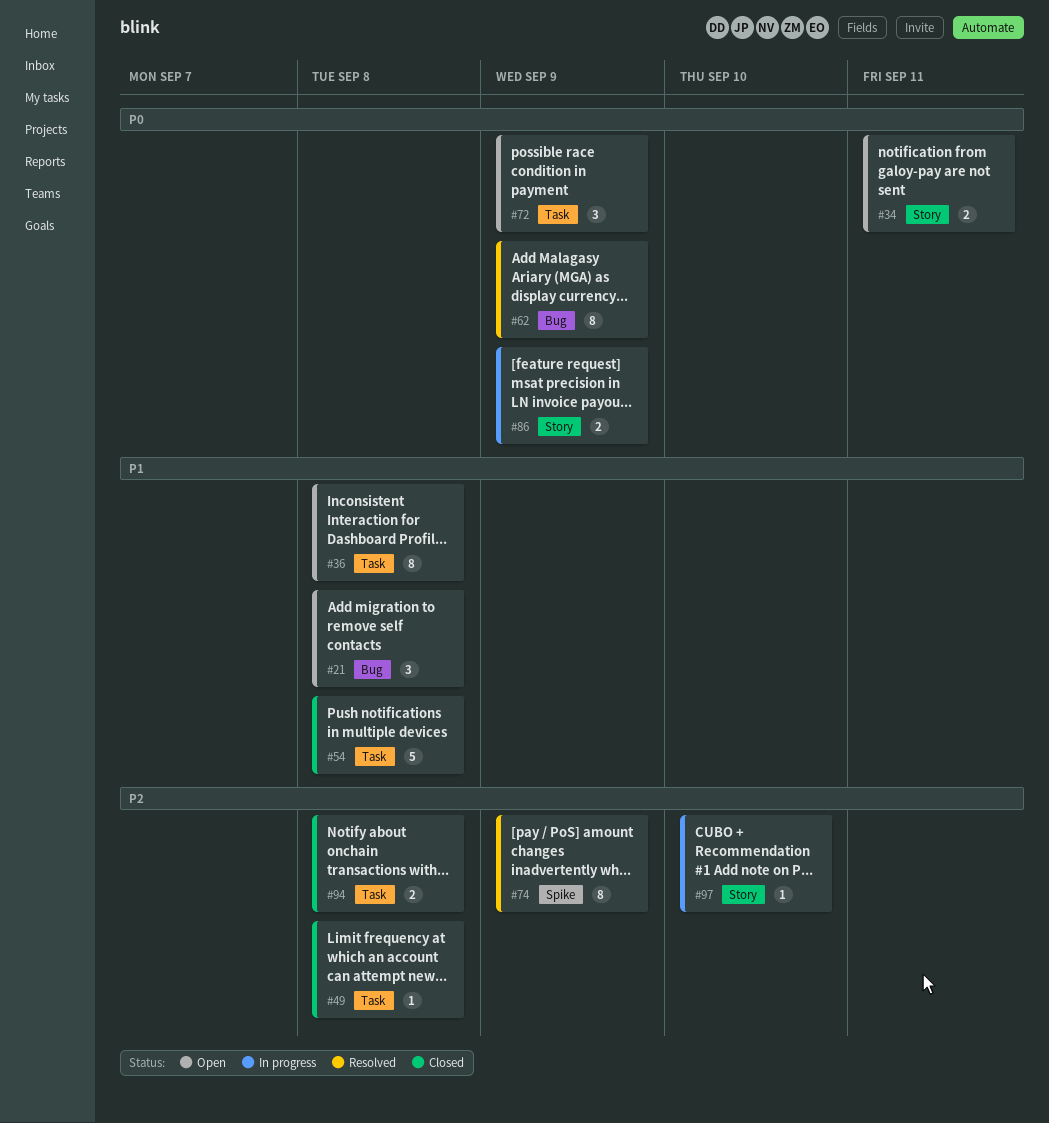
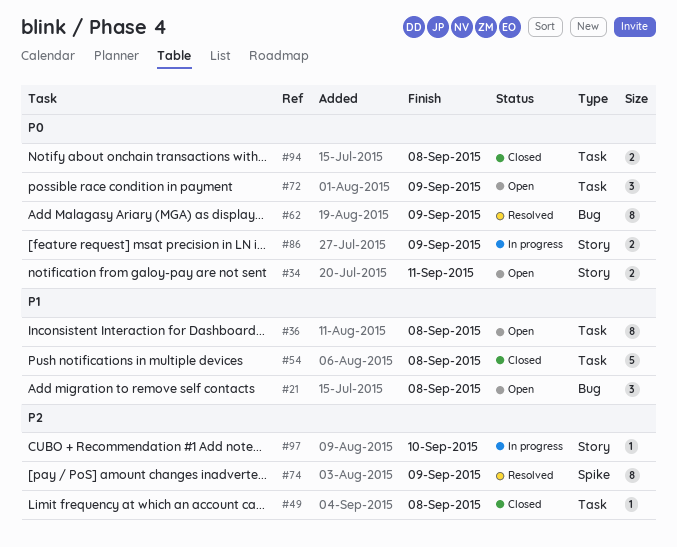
#94, priority: P2 -> P0

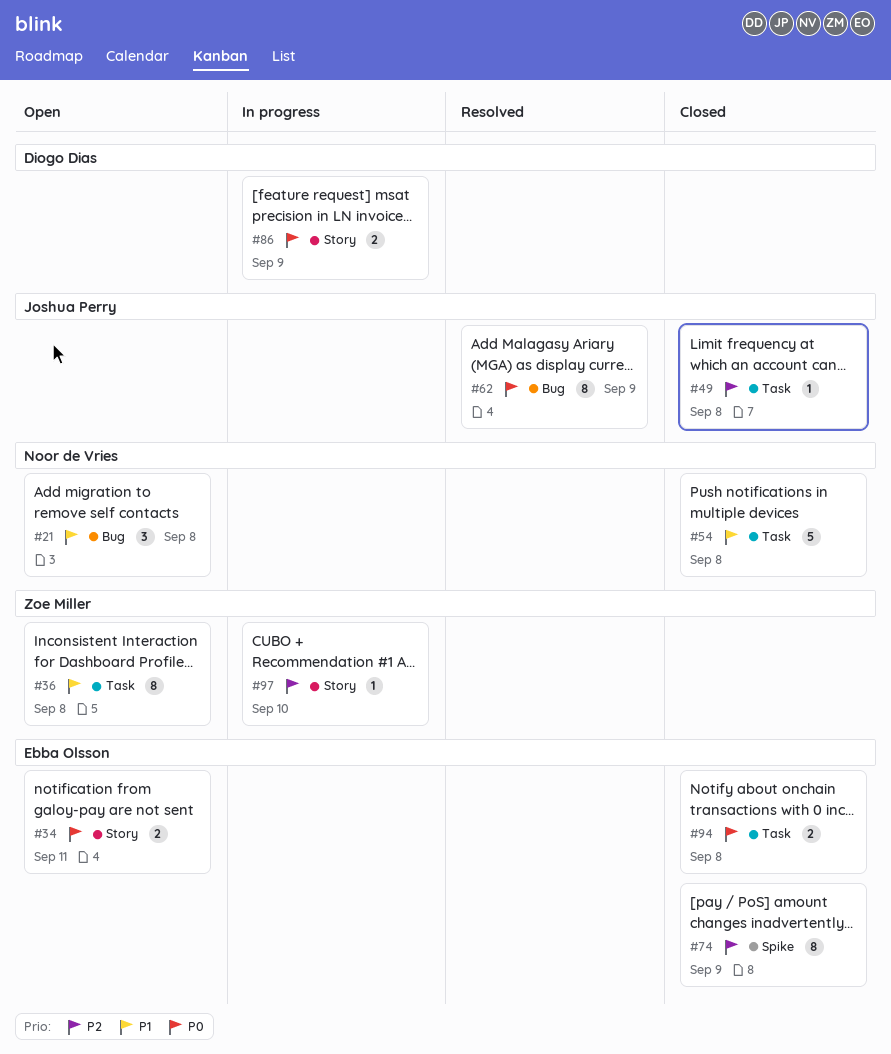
#72: present -> none
#74, status: Resolved -> Closed

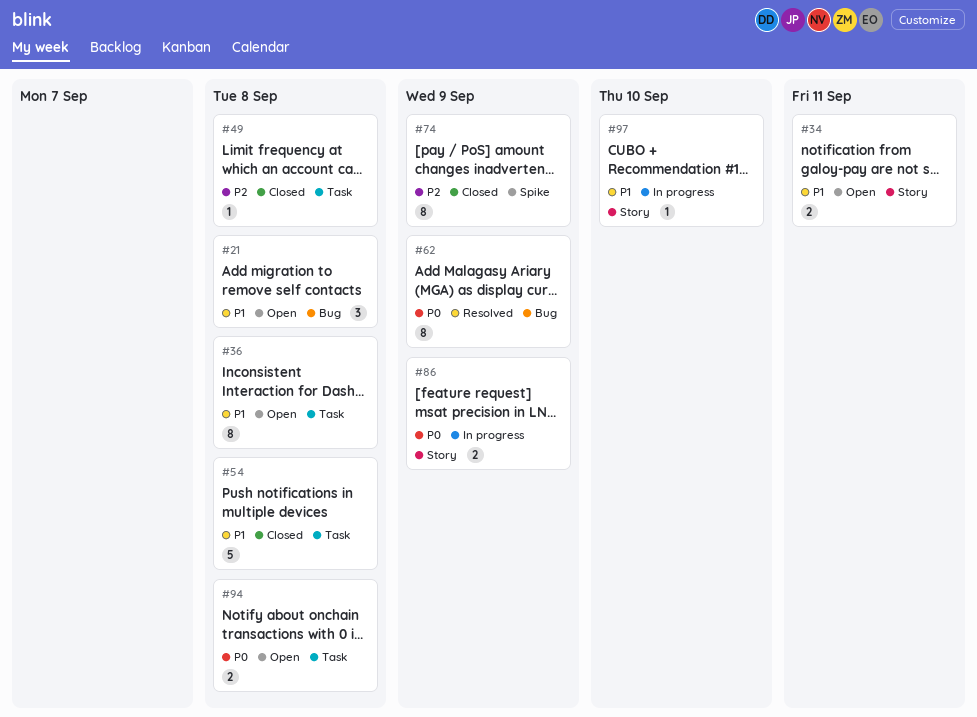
#34, priority: P0 -> P1
#94, status: Closed -> Open
#97, priority: P2 -> P1

